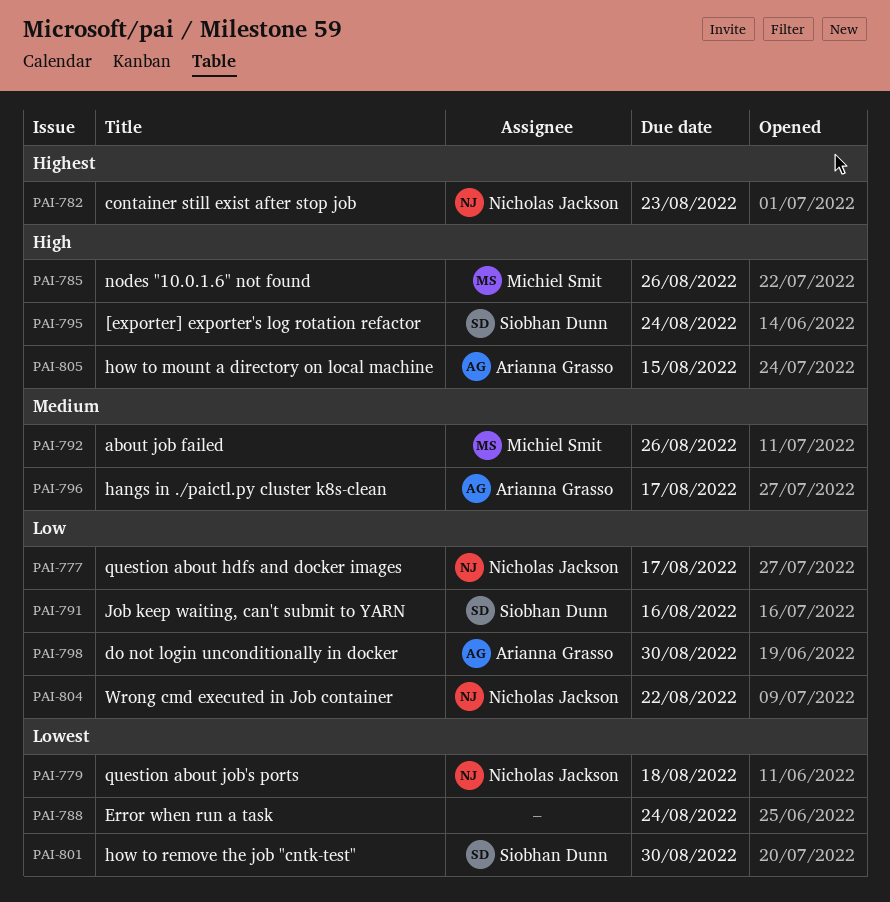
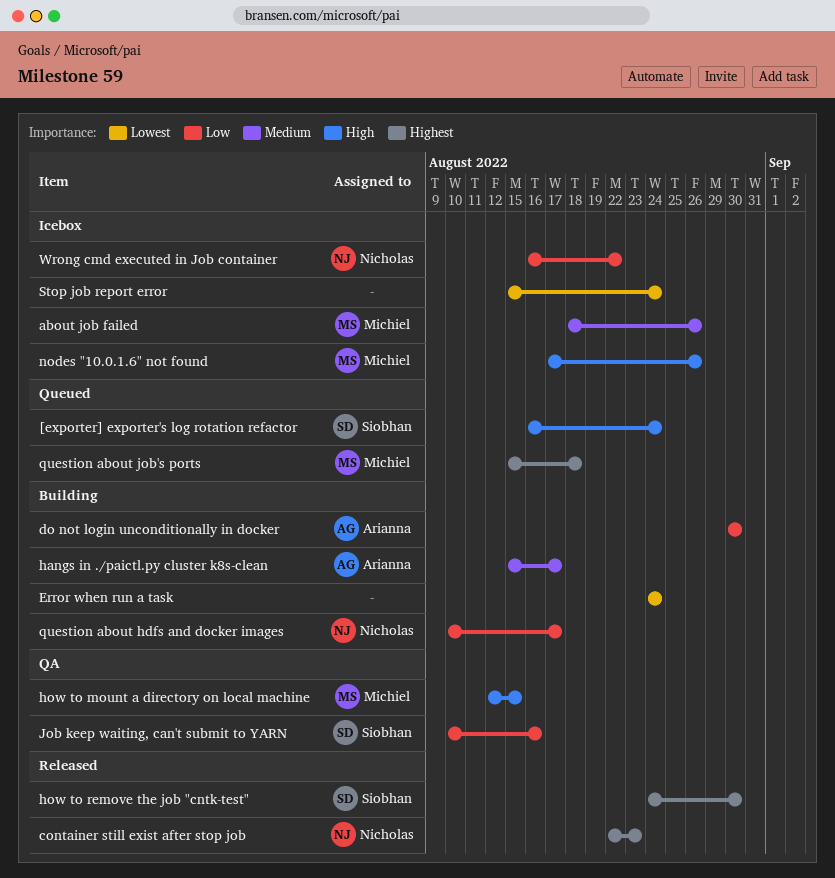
how to mount a directory on local machine, owner: Arianna Grasso -> Michiel Smit
how to remove the job "cntk-test", priority: Lowest -> Highest
question about job's ports, owner: Nicholas Jackson -> Michiel Smit
question about job's ports, priority: Lowest -> Highest
Stop job report error: none -> present

